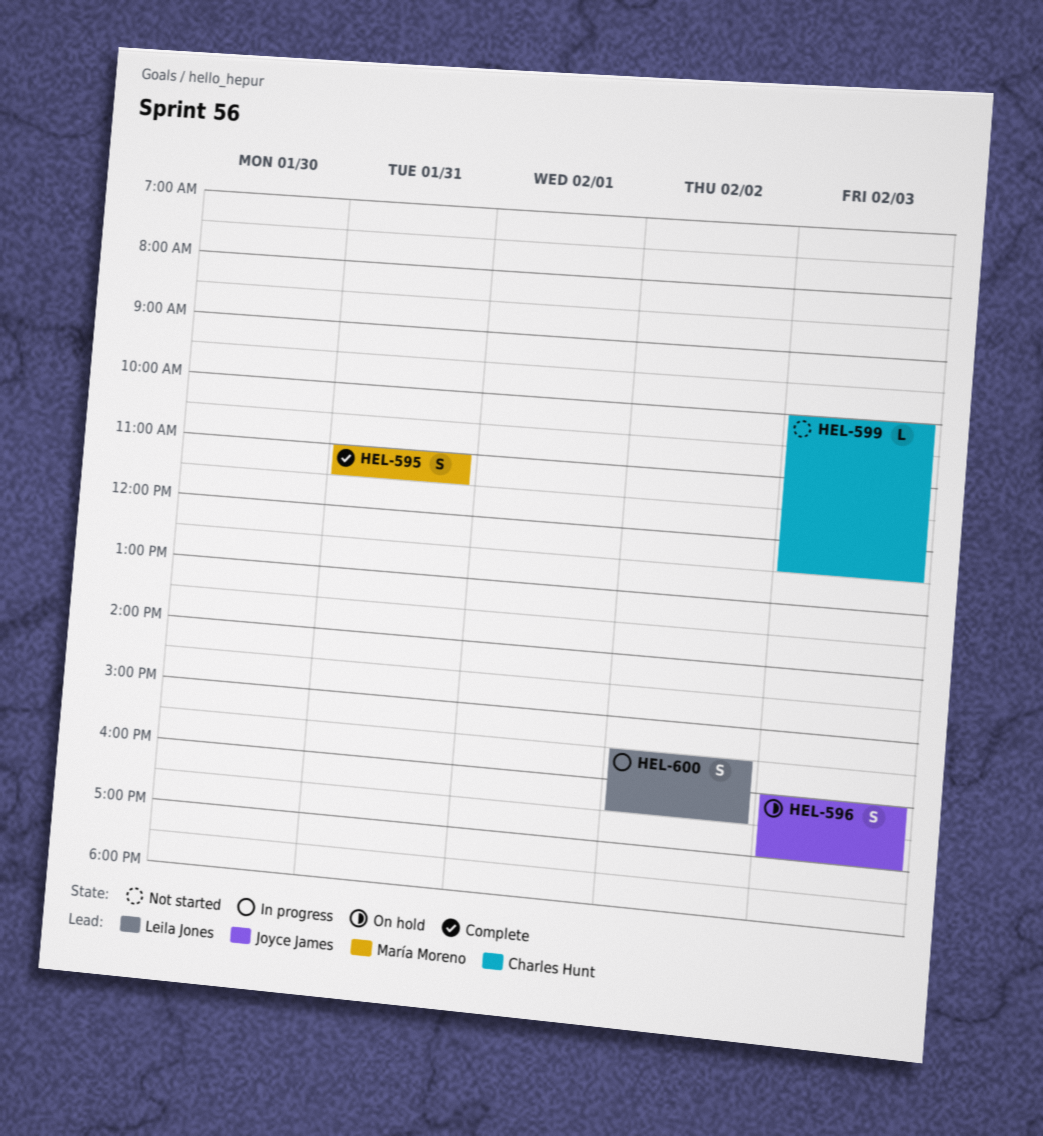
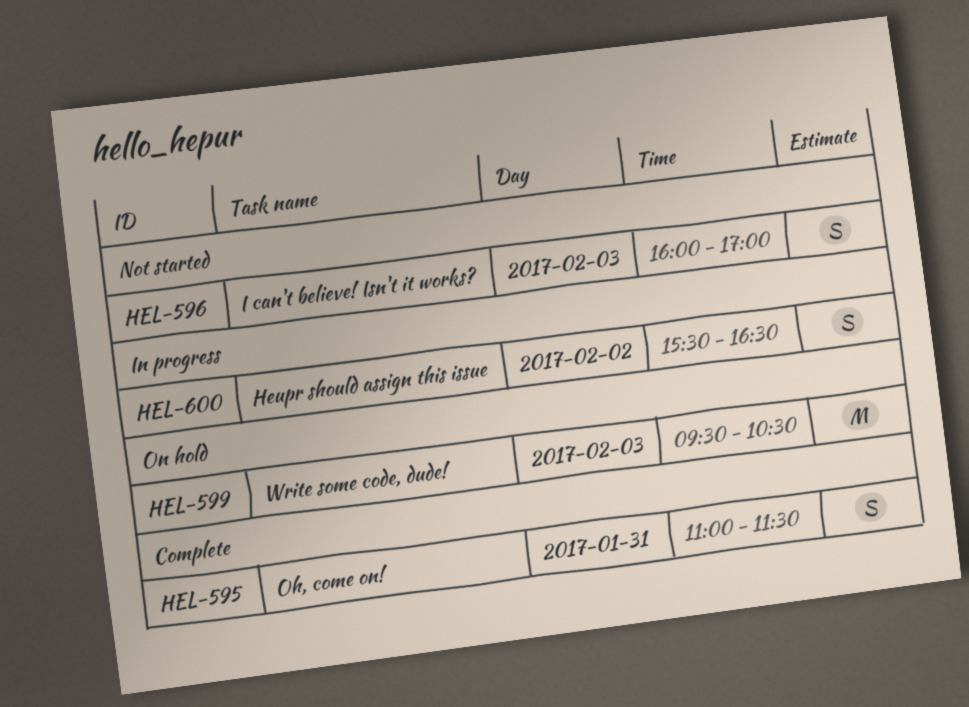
HEL-596, status: On hold -> Not started
HEL-599, status: Not started -> On hold
HEL-599, estimate: L -> M
HEL-599, begins: 10:00 -> 09:30
HEL-599, ends: 12:30 -> 10:30

